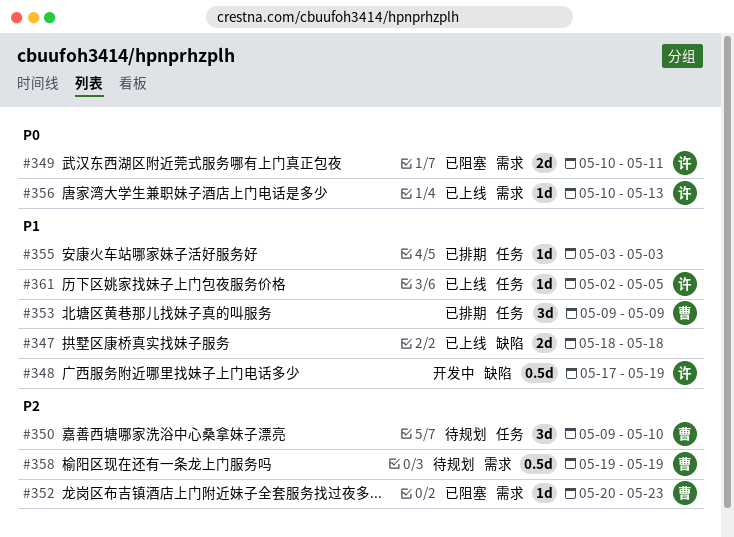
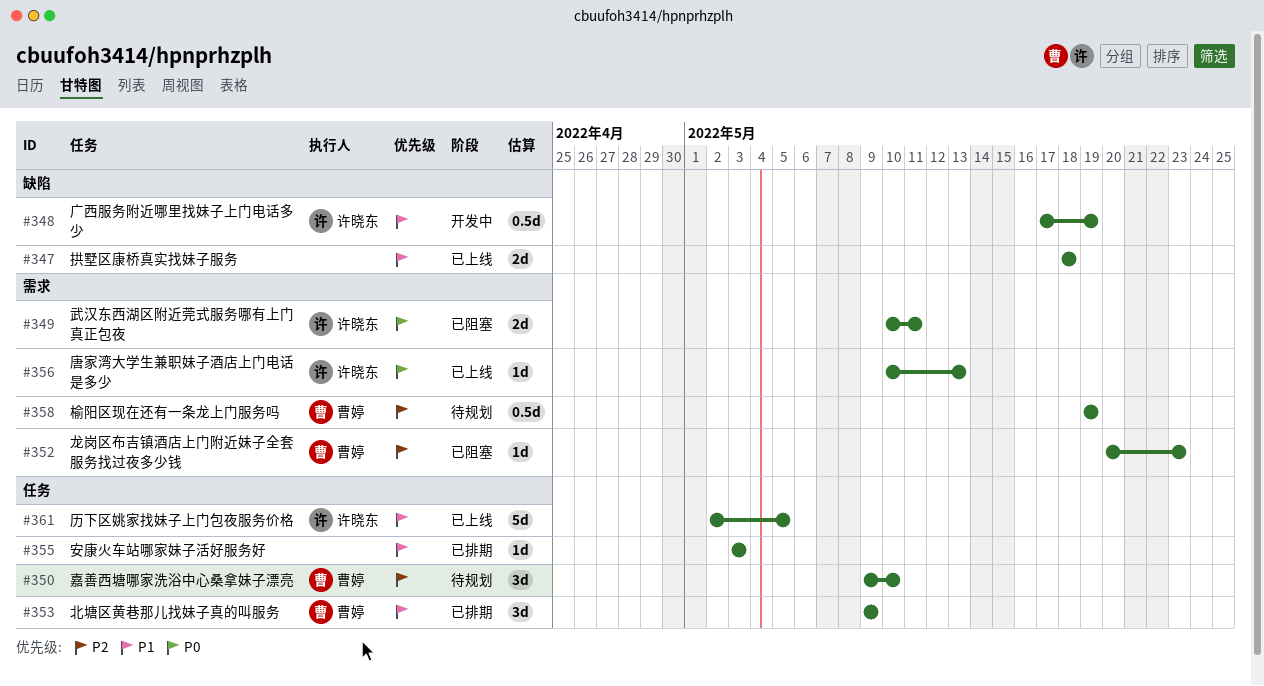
#361, estimate: 1d -> 5d

